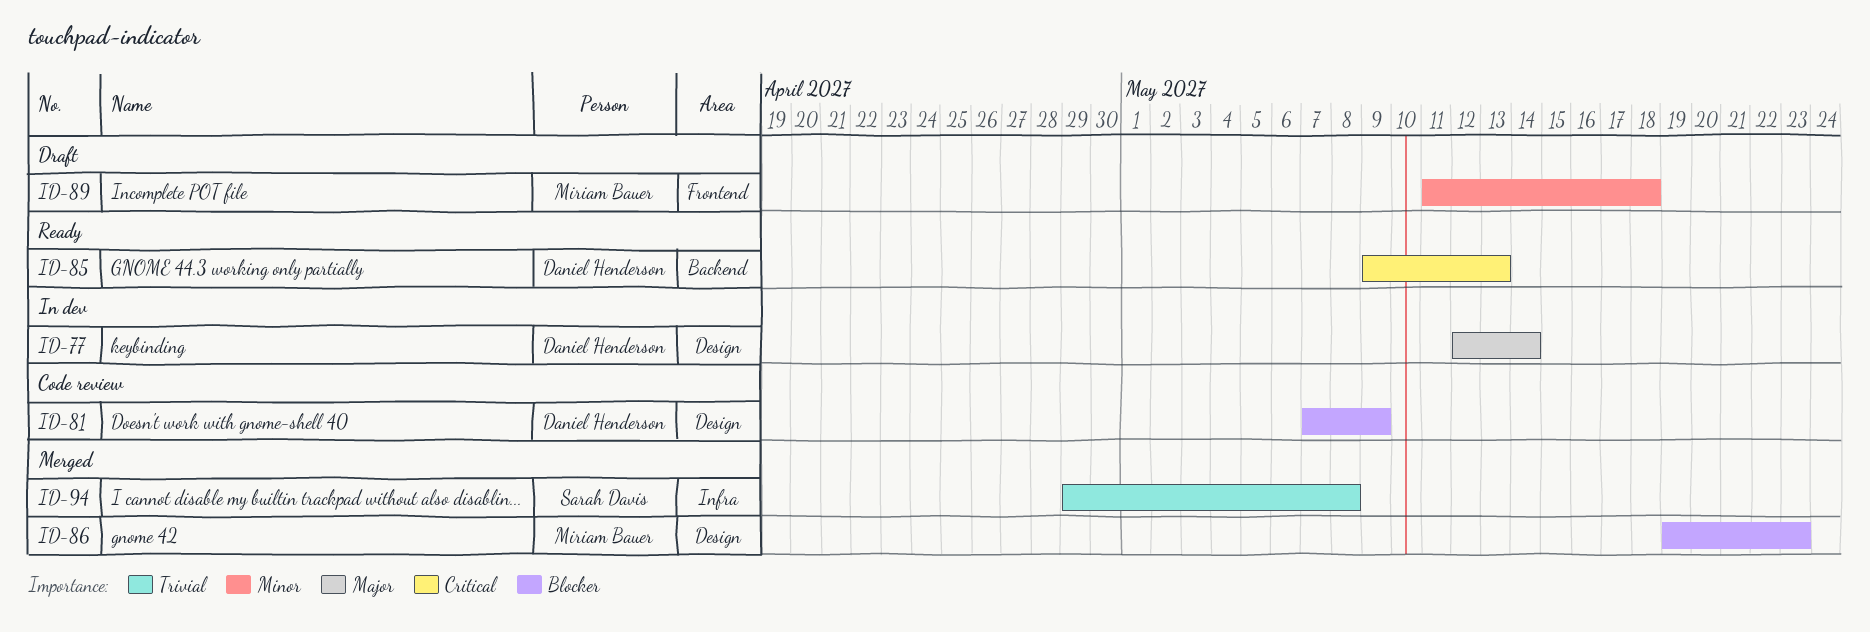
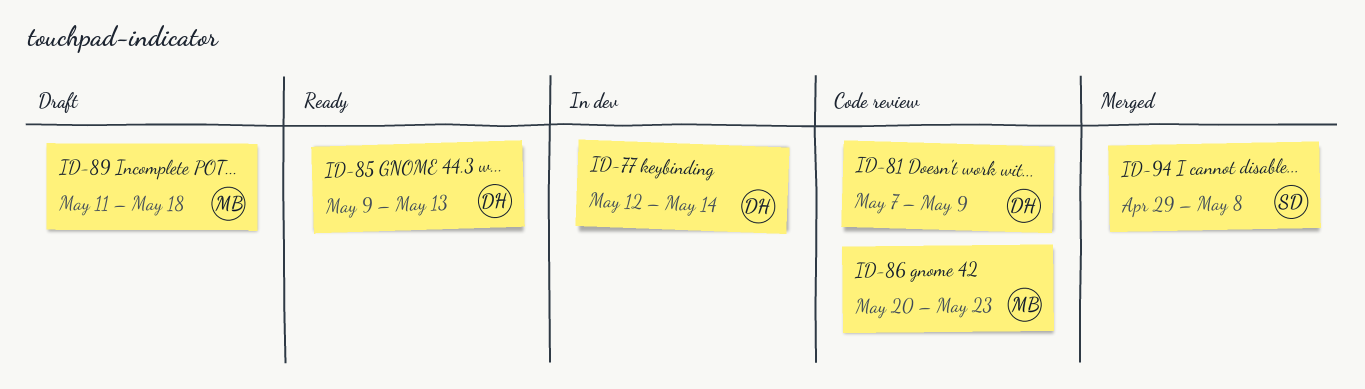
ID-86, status: Merged -> Code review
ID-86, start: May 19 -> May 20

